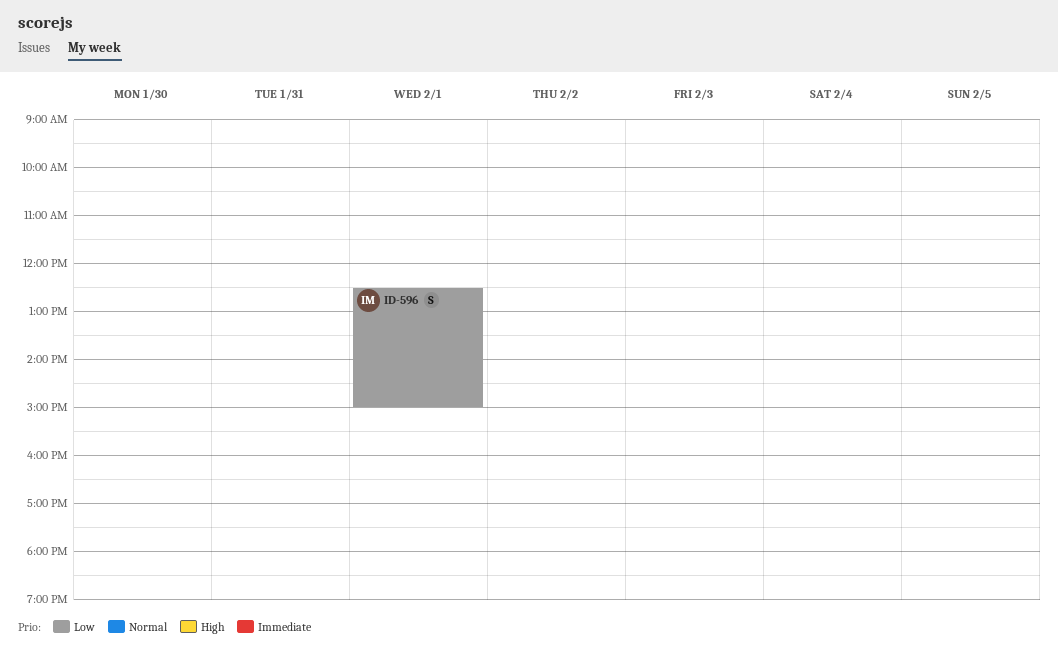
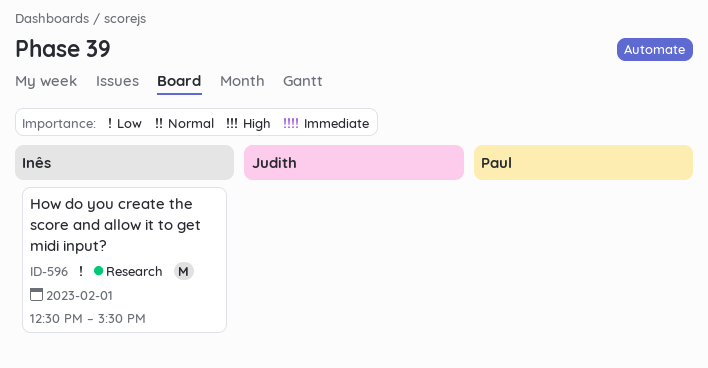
ID-596, estimate: S -> M
ID-596, ends: 15:00 -> 15:30

